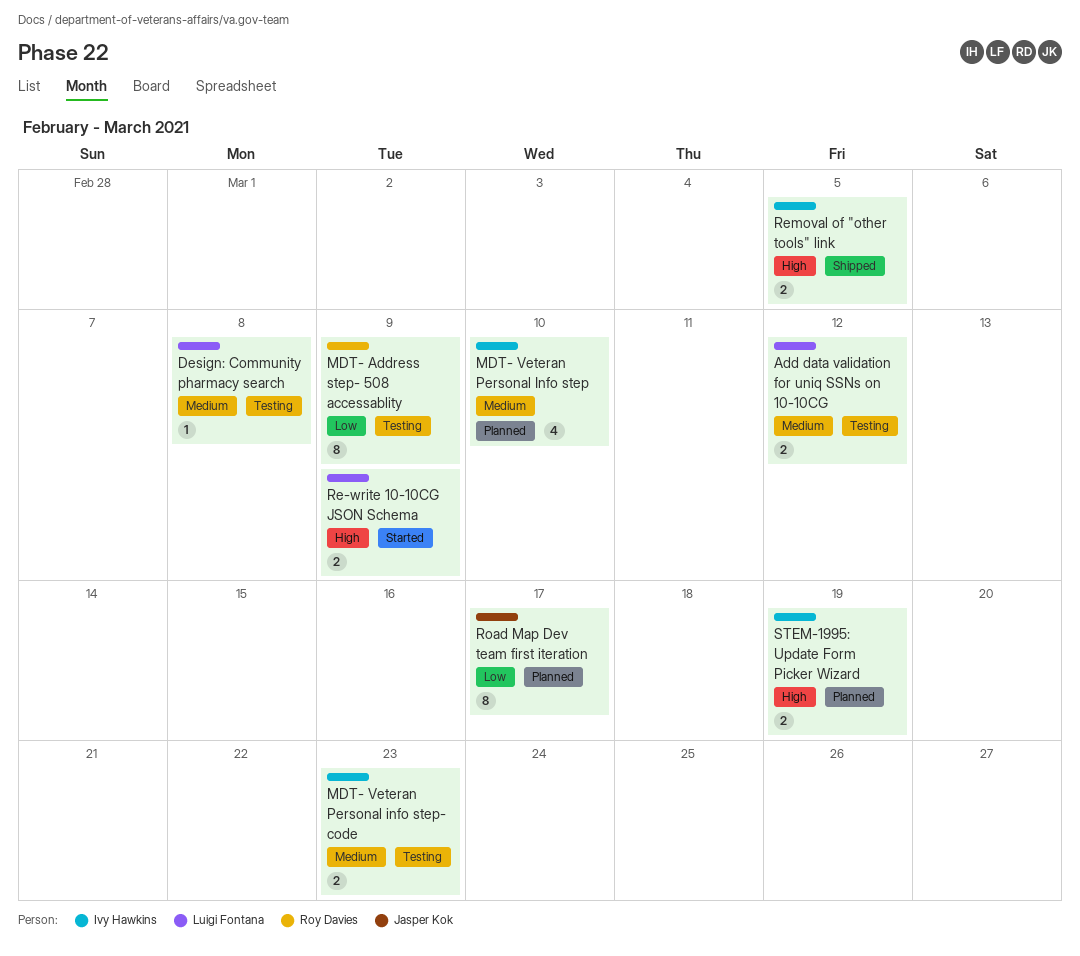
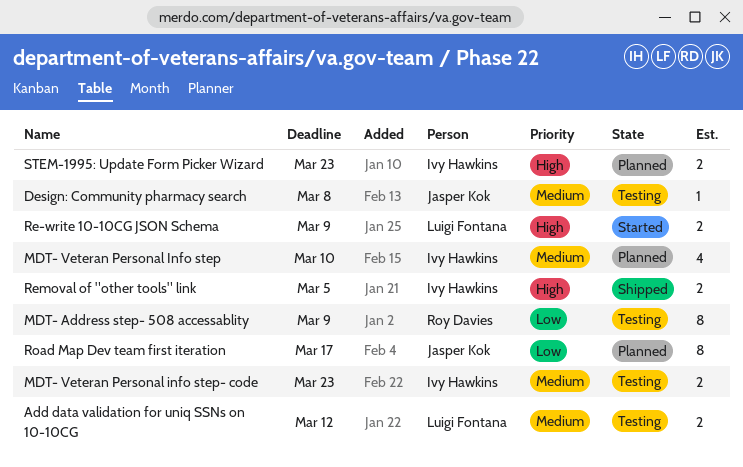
Design: Community pharmacy search, owner: Luigi Fontana -> Jasper Kok
STEM-1995: Update Form Picker Wizard, due: Mar 19 -> Mar 23

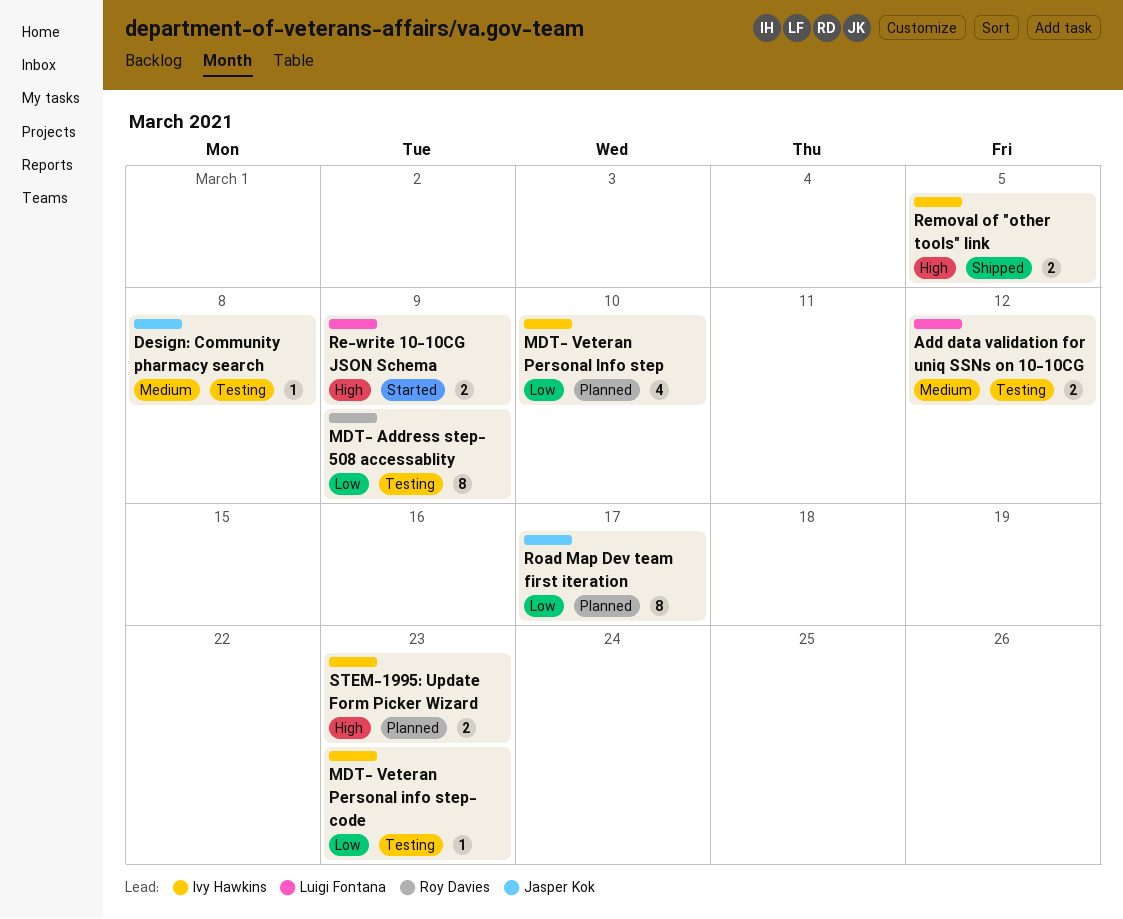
MDT- Veteran Personal Info step, priority: Medium -> Low
MDT- Veteran Personal info step- code, priority: Medium -> Low
MDT- Veteran Personal info step- code, estimate: 2 -> 1

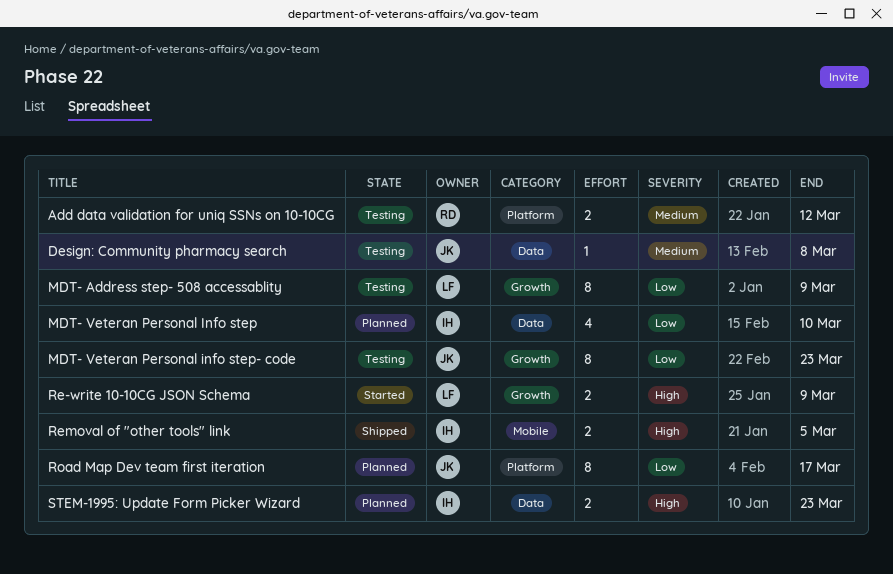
Add data validation for uniq SSNs on 10-10CG, owner: Luigi Fontana -> Roy Davies
MDT- Address step- 508 accessablity, owner: Roy Davies -> Luigi Fontana
MDT- Veteran Personal info step- code, owner: Ivy Hawkins -> Jasper Kok
MDT- Veteran Personal info step- code, estimate: 1 -> 8

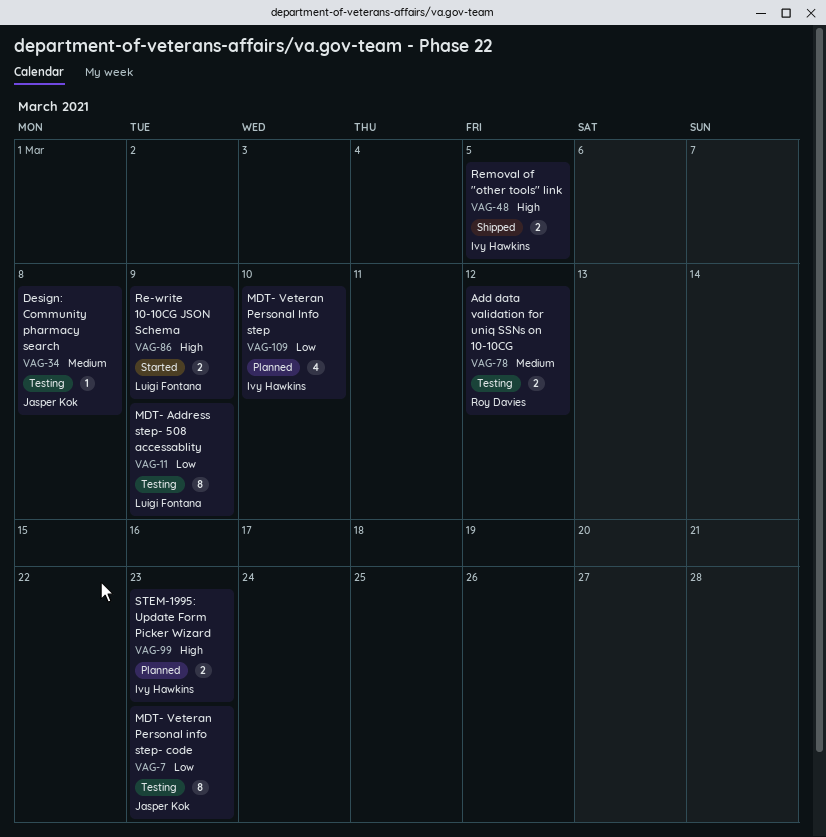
Road Map Dev team first iteration: present -> none

